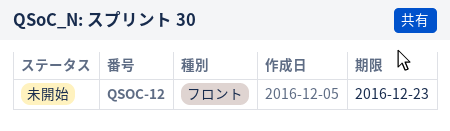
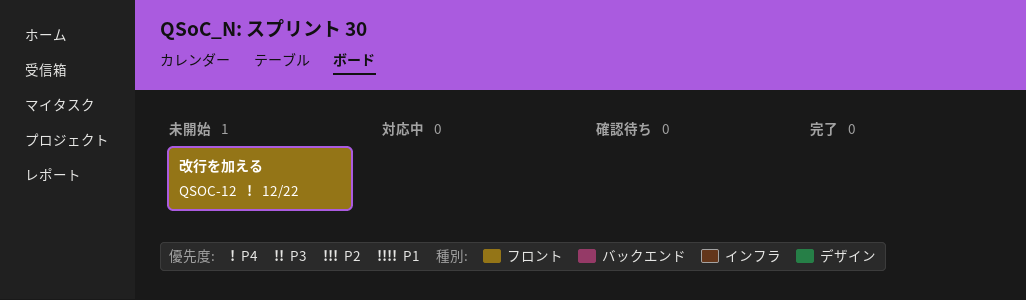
QSOC-12, due: Dec 23 -> Dec 22

